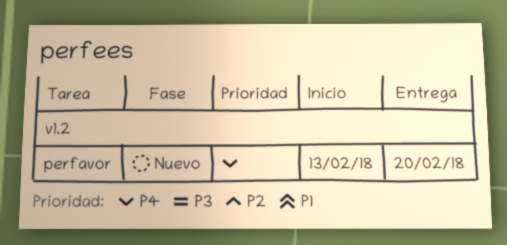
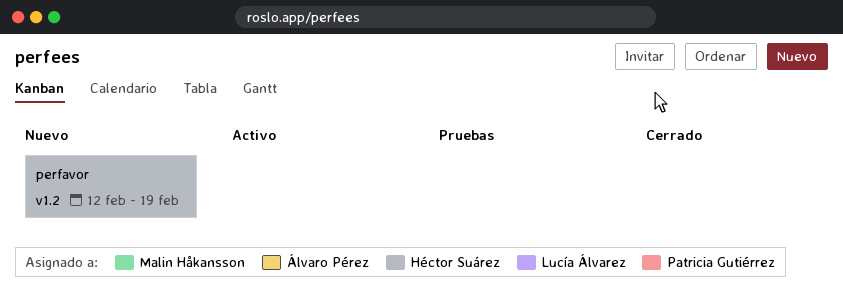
perfavor, start: Feb 13 -> Feb 12
perfavor, due: Feb 20 -> Feb 19

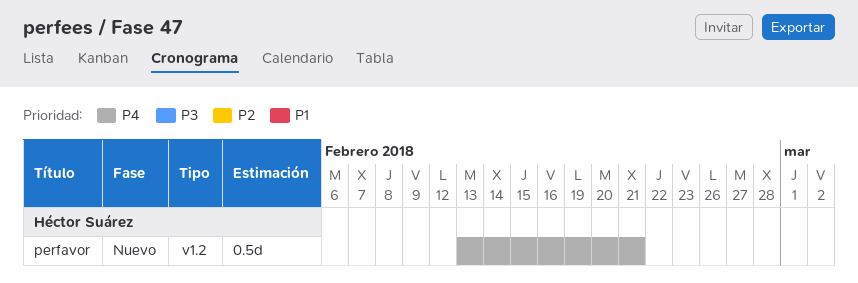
perfavor, start: Feb 12 -> Feb 13
perfavor, due: Feb 19 -> Feb 21

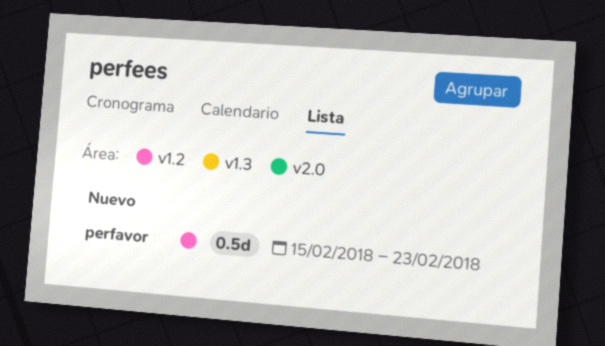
perfavor, start: Feb 13 -> Feb 15
perfavor, due: Feb 21 -> Feb 23

